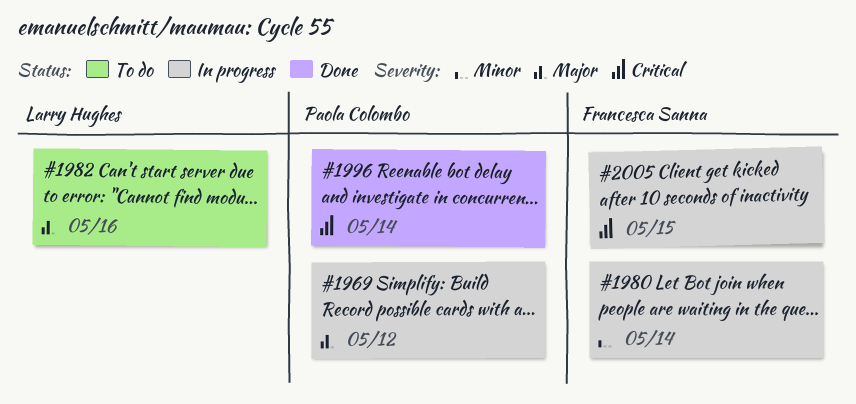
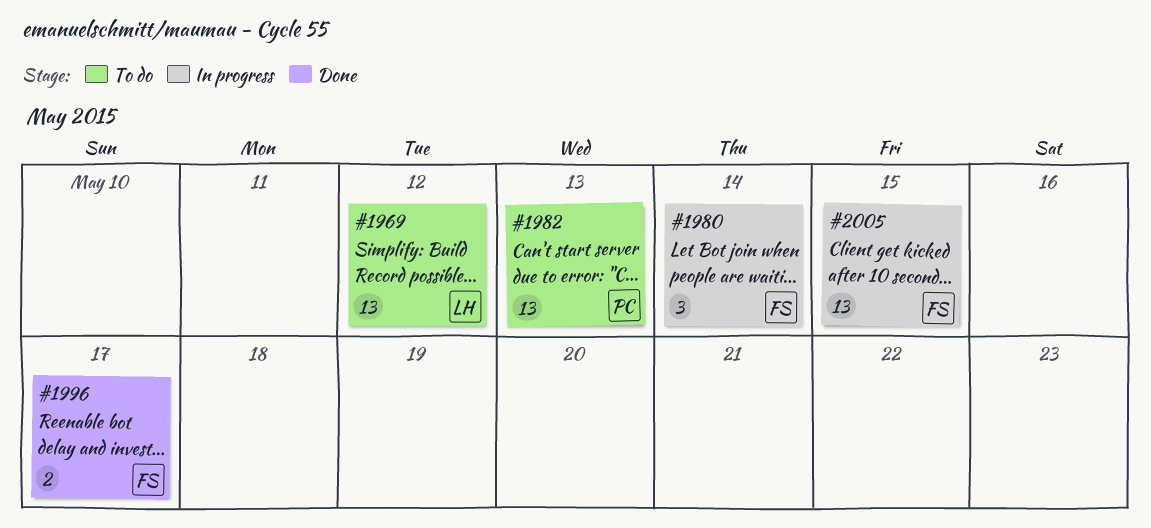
#1969, status: In progress -> To do
#1969, owner: Paola Colombo -> Larry Hughes
#1982, owner: Larry Hughes -> Paola Colombo
#1982, due: May 16 -> May 13
#1996, owner: Paola Colombo -> Francesca Sanna
#1996, due: May 14 -> May 17

